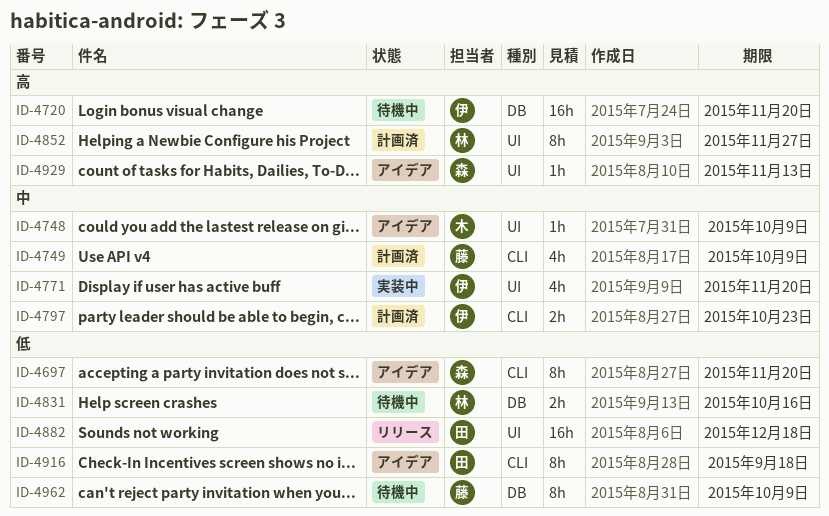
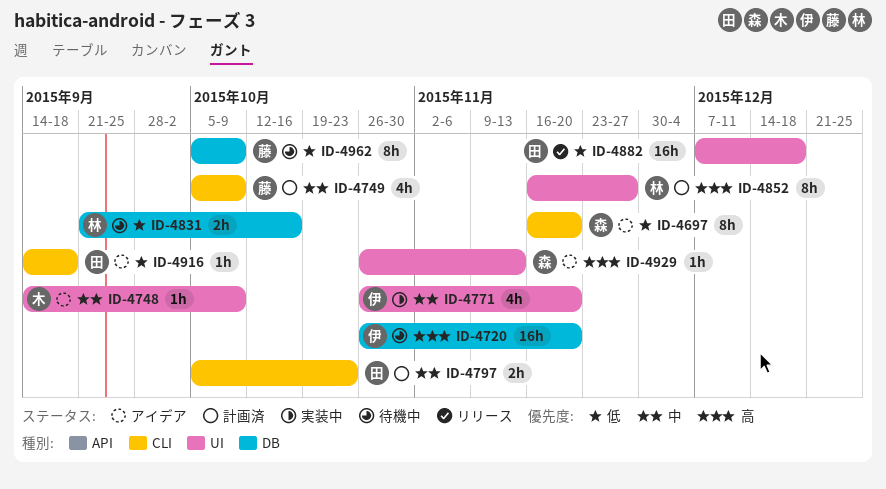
ID-4797, owner: 伊 -> 田
ID-4916, estimate: 8h -> 1h

